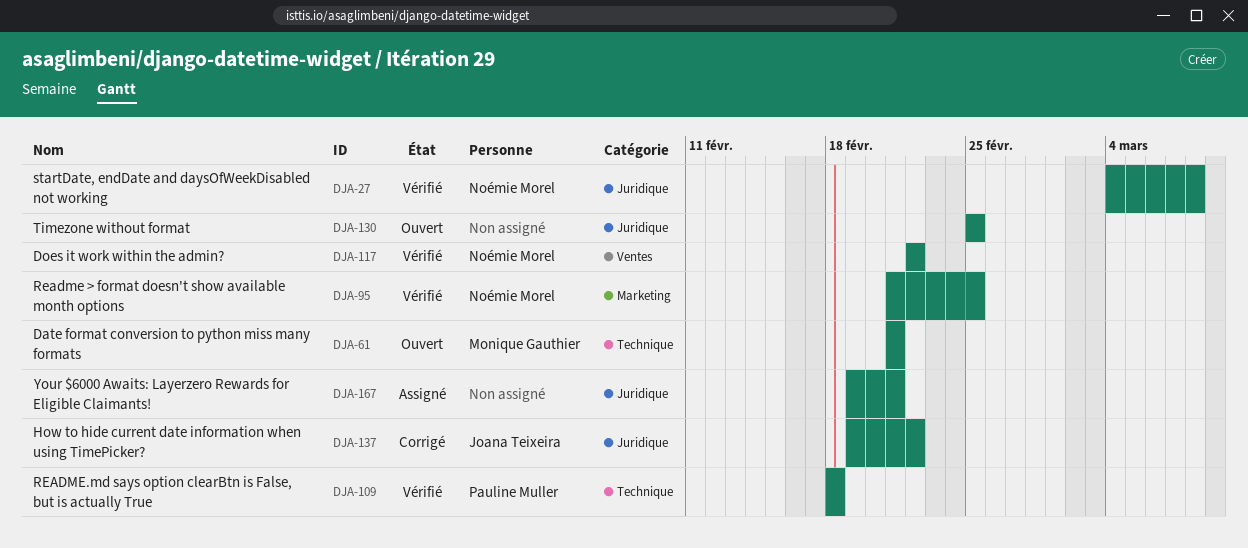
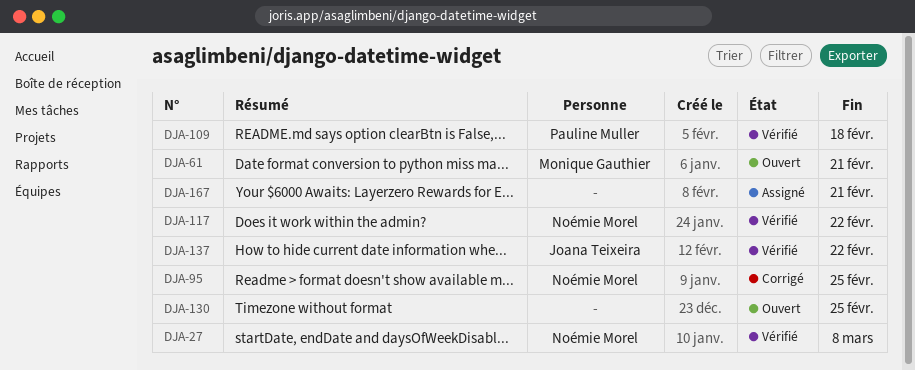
DJA-95, status: Vérifié -> Corrigé
DJA-137, status: Corrigé -> Vérifié

